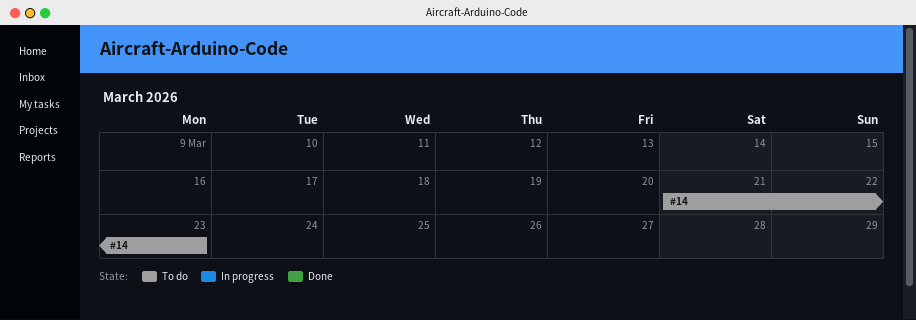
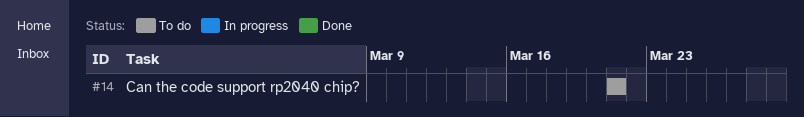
#14, due: Mar 23 -> Mar 21

